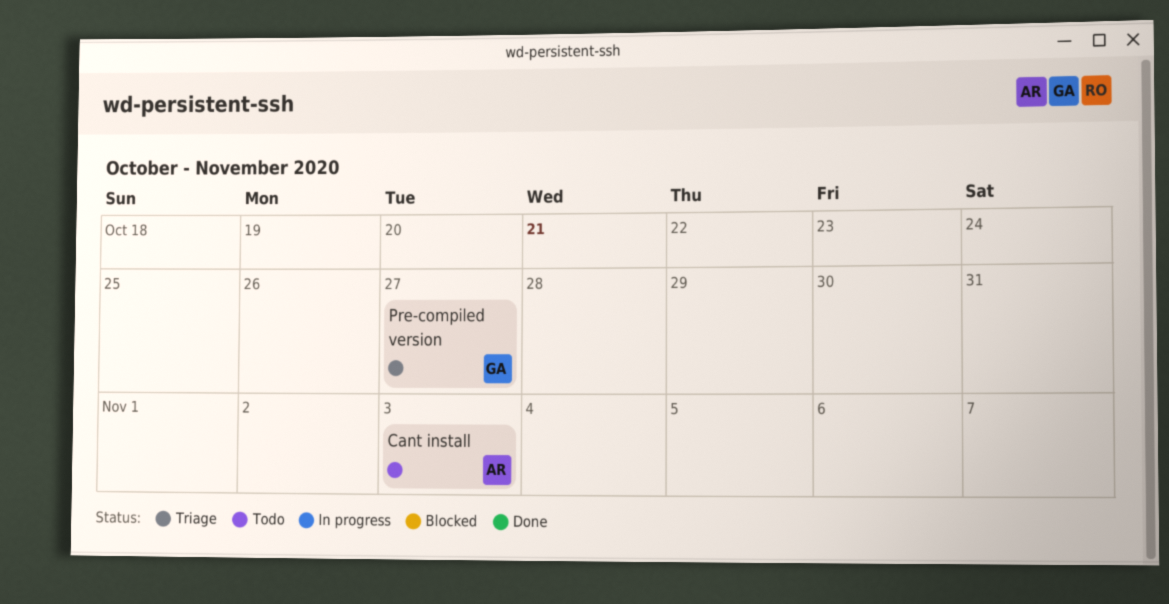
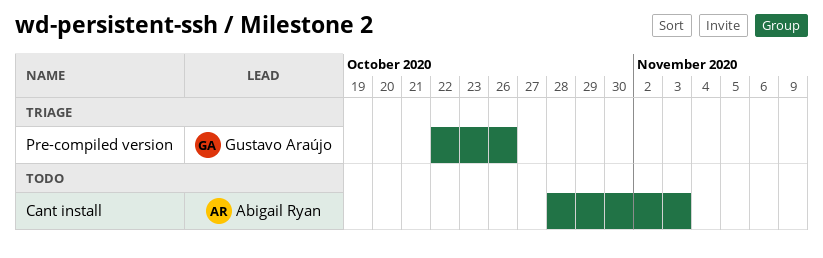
Pre-compiled version, due: Oct 27 -> Oct 26

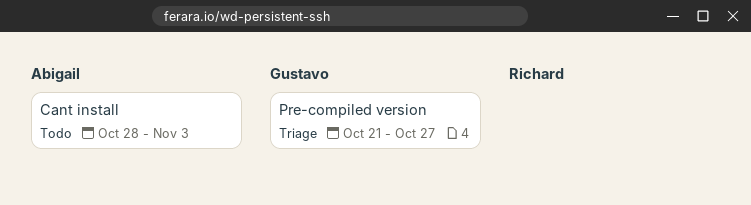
Pre-compiled version, start: Oct 22 -> Oct 21
Pre-compiled version, due: Oct 26 -> Oct 27

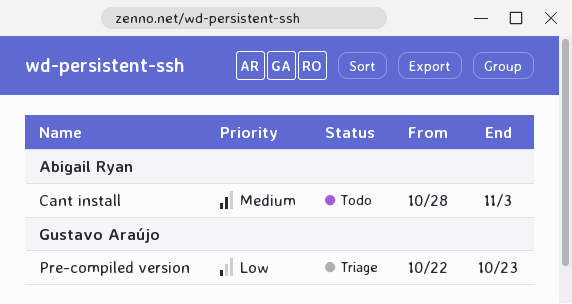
Pre-compiled version, start: Oct 21 -> Oct 22
Pre-compiled version, due: Oct 27 -> Oct 23

